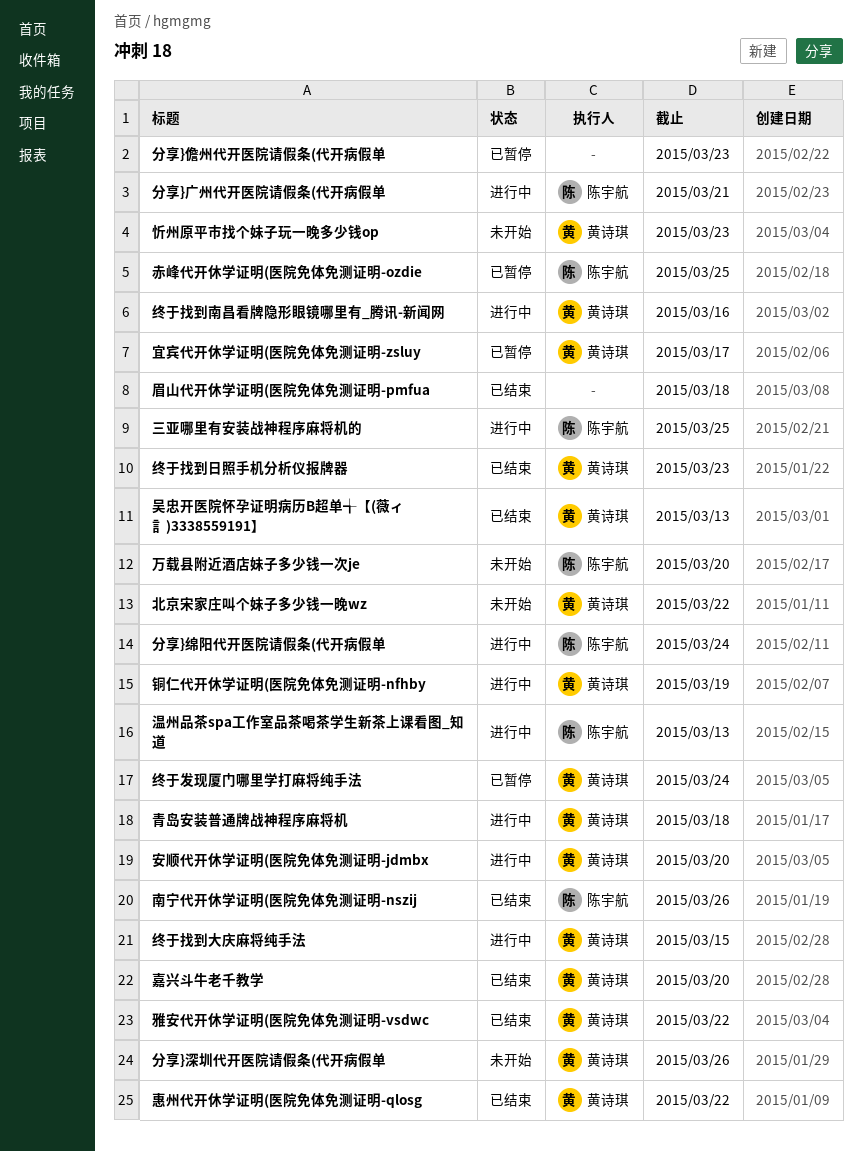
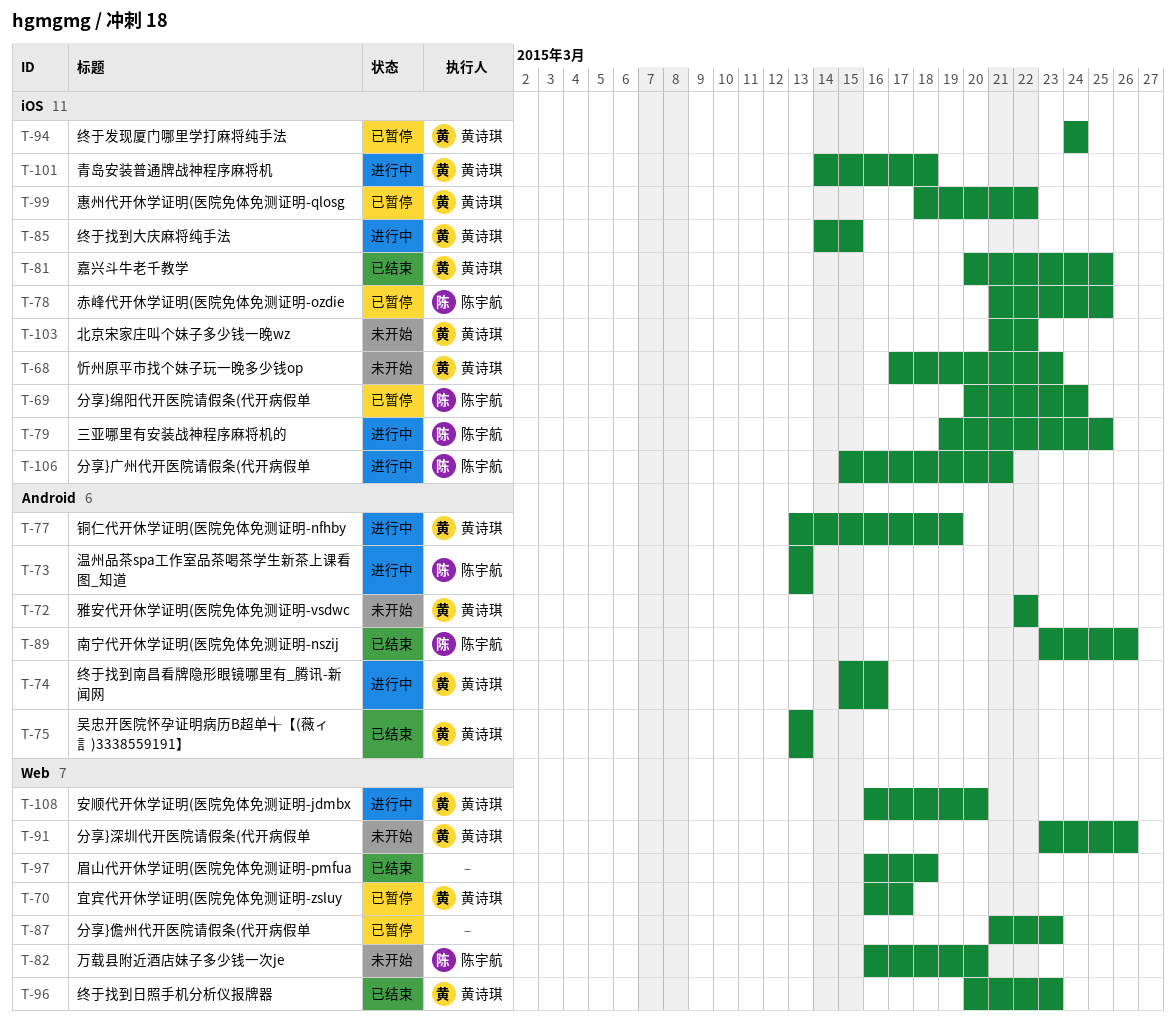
分享}绵阳代开医院请假条(代开病假单, status: 进行中 -> 已暂停
嘉兴斗牛老千教学, due: Mar 20 -> Mar 25
惠州代开休学证明(医院免体免测证明-qlosg, status: 已结束 -> 已暂停
雅安代开休学证明(医院免体免测证明-vsdwc, status: 已结束 -> 未开始

